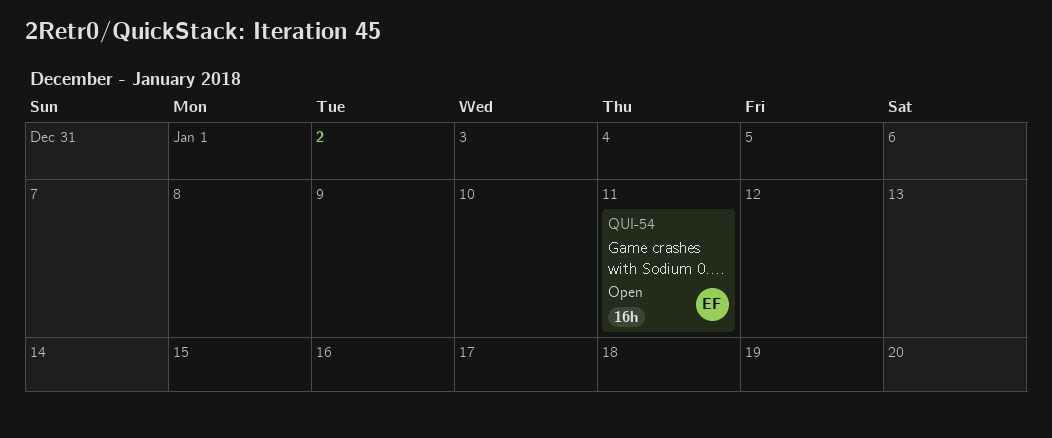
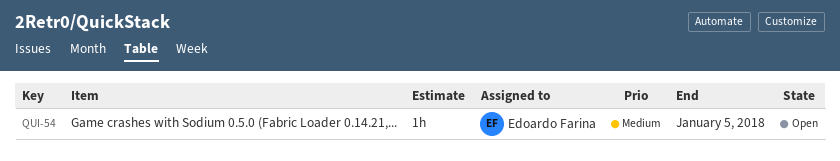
QUI-54, estimate: 16h -> 1h
QUI-54, due: Jan 11 -> Jan 5

